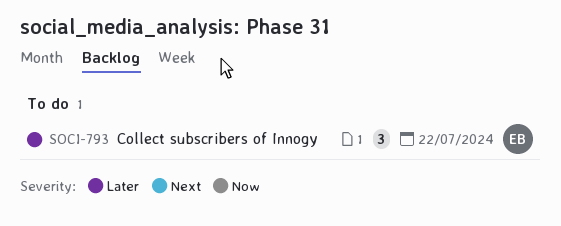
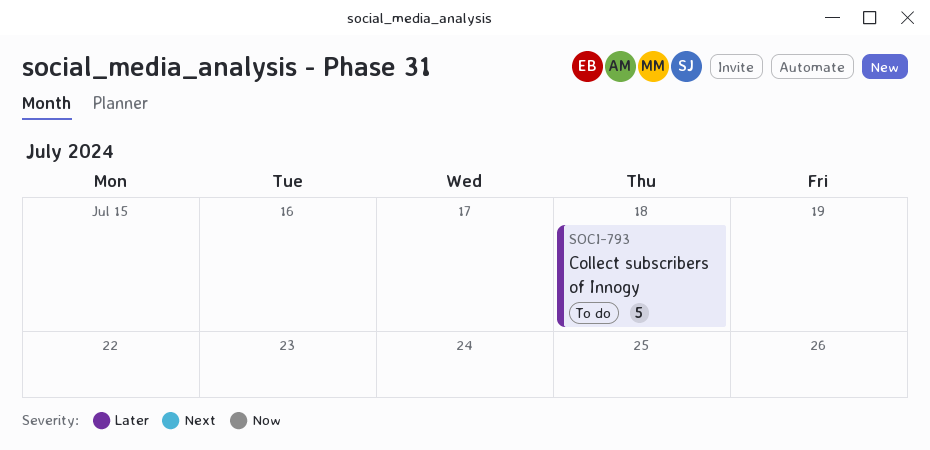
SOCI-793, estimate: 3 -> 5
SOCI-793, due: Jul 22 -> Jul 18

